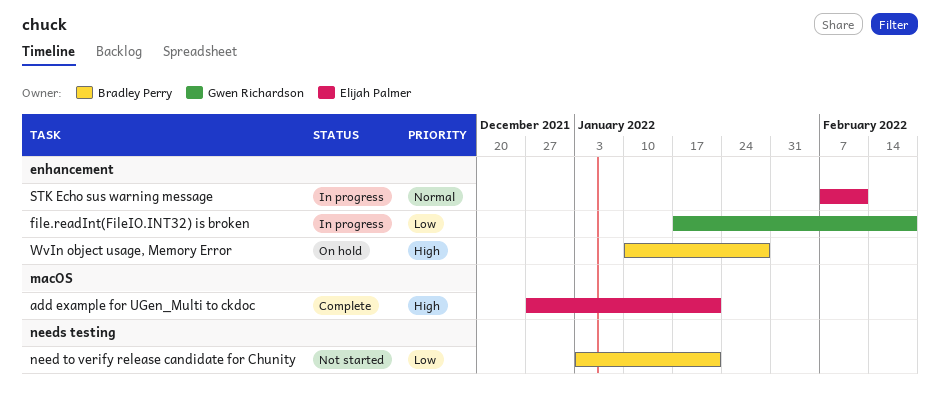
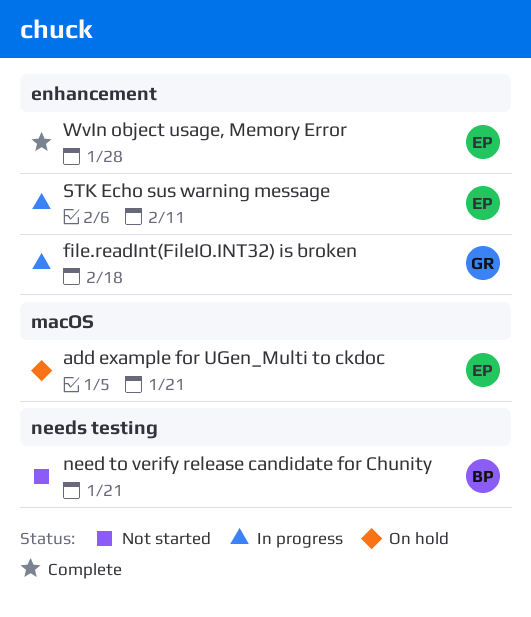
add example for UGen_Multi to ckdoc, status: Complete -> On hold
WvIn object usage, Memory Error, status: On hold -> Complete
WvIn object usage, Memory Error, owner: Bradley Perry -> Elijah Palmer

